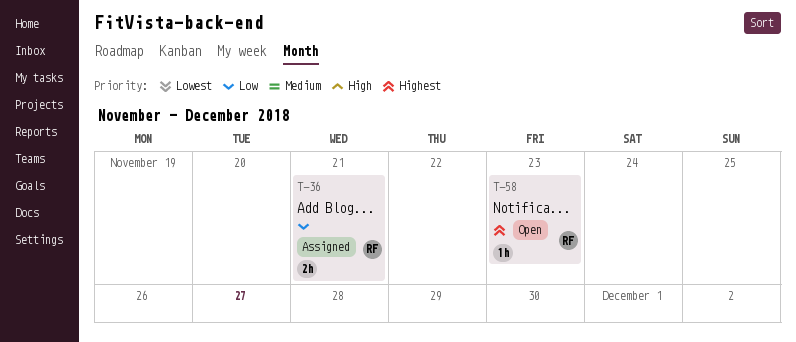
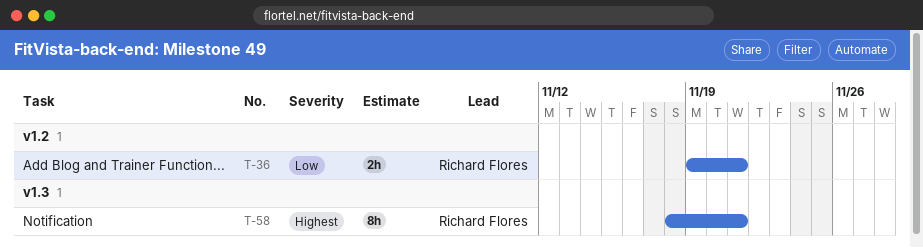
T-58, estimate: 1h -> 8h
T-58, due: Nov 23 -> Nov 21

